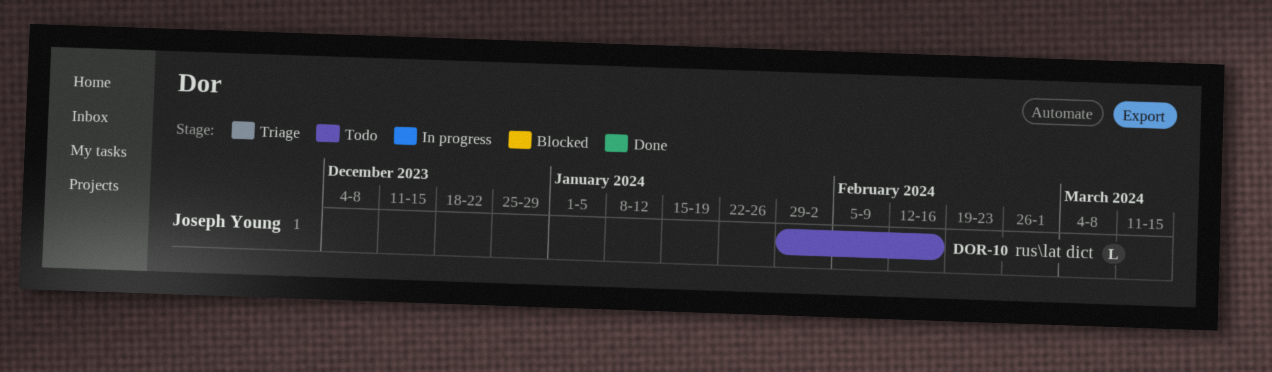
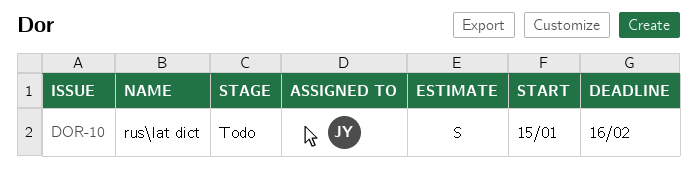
DOR-10, estimate: L -> S
DOR-10, start: Jan 29 -> Jan 15

